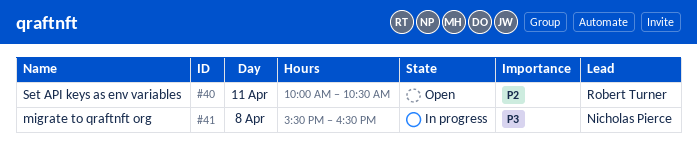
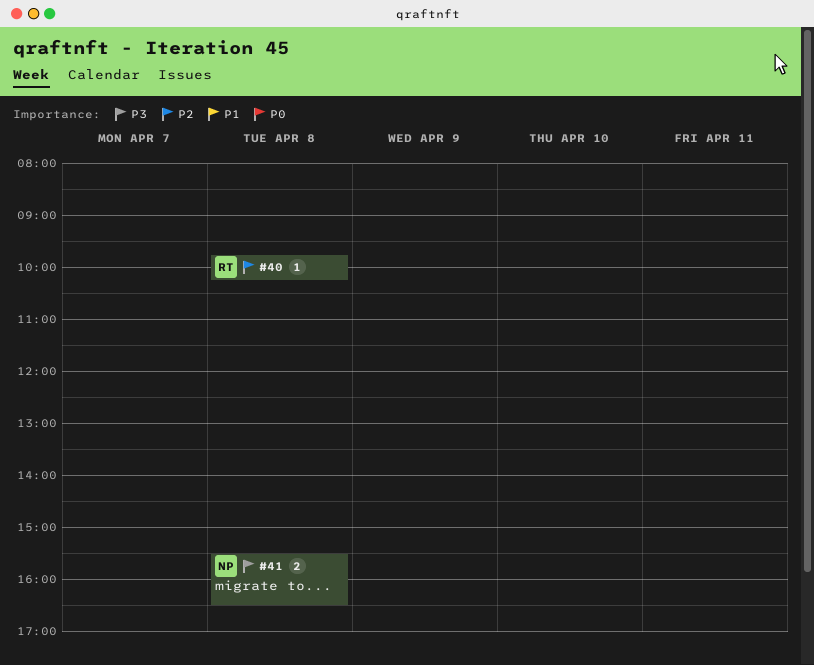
#40, day: Apr 11 -> Apr 8
#40, begins: 10:00 -> 09:45
#40, ends: 10:30 -> 10:15

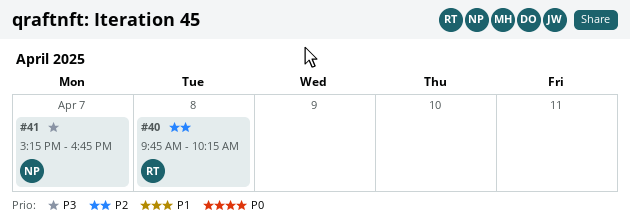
#41, day: Apr 8 -> Apr 7
#41, begins: 15:30 -> 15:15
#41, ends: 16:30 -> 16:45

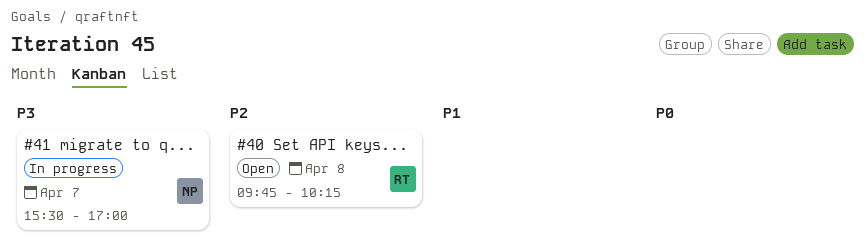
#41, begins: 15:15 -> 15:30
#41, ends: 16:45 -> 17:00

